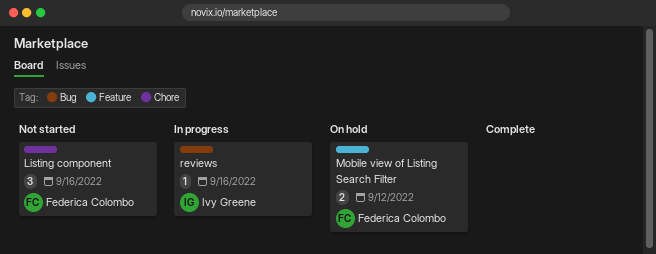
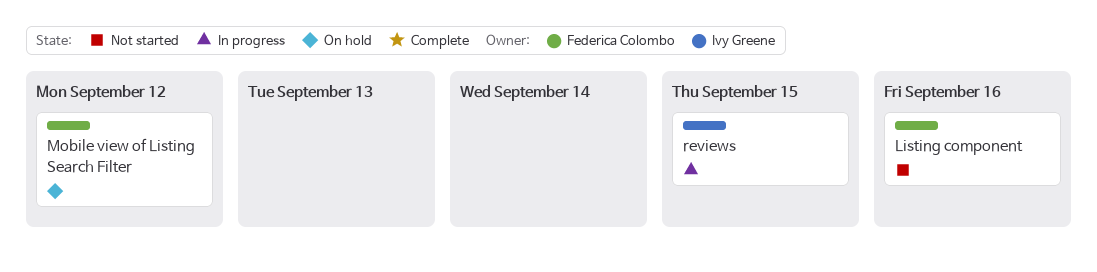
reviews, due: Sep 16 -> Sep 15

